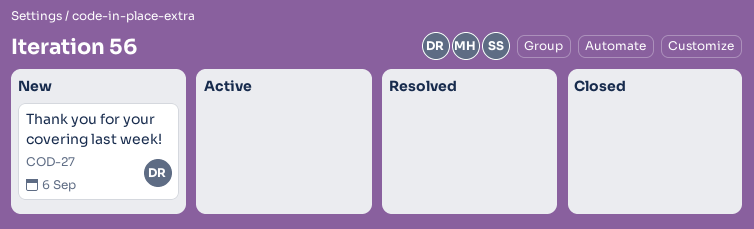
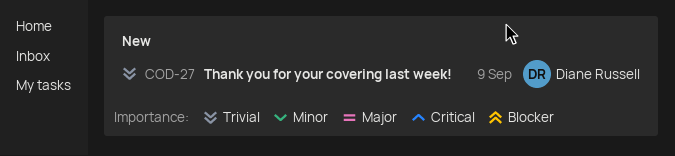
COD-27, due: Sep 6 -> Sep 9

